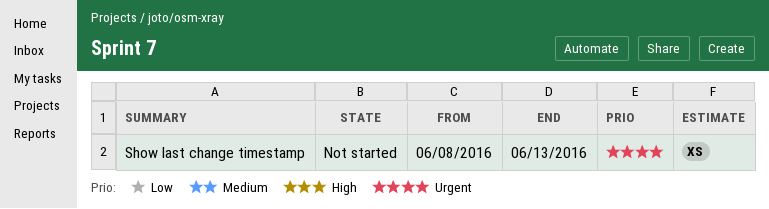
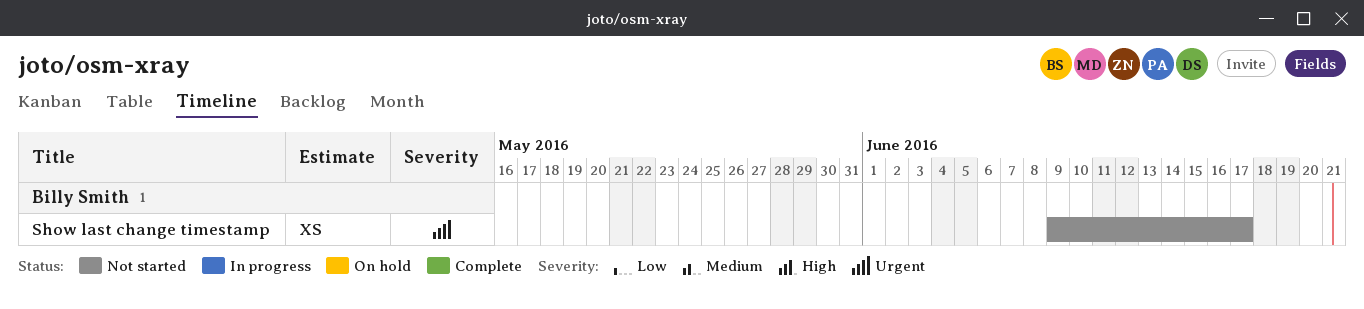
Show last change timestamp, start: Jun 8 -> Jun 9
Show last change timestamp, due: Jun 13 -> Jun 17

